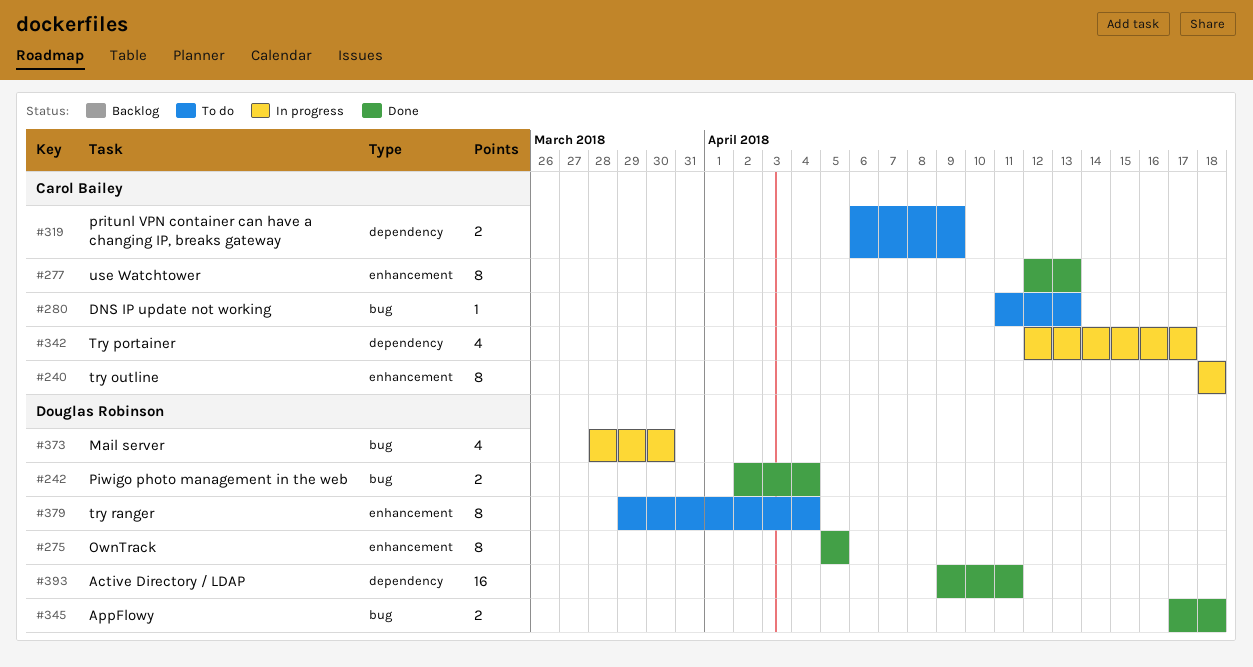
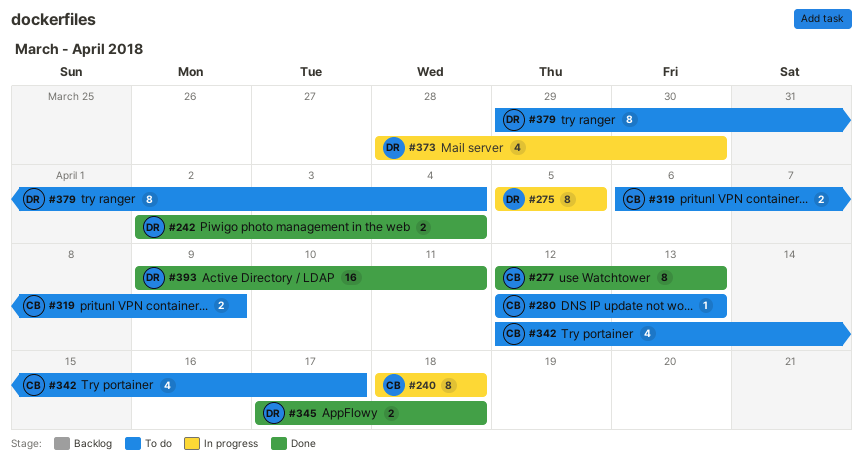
#275, status: Done -> In progress
#280, start: Apr 11 -> Apr 12
#342, status: In progress -> To do

